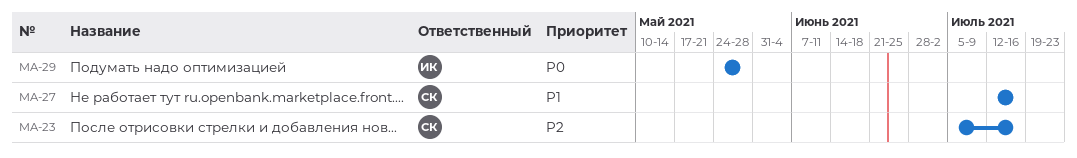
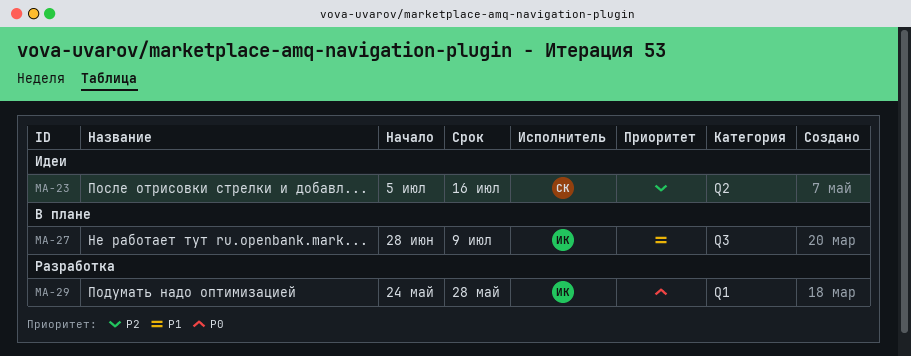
MA-27, owner: СК -> ИК
MA-27, start: Jul 12 -> Jun 28
MA-27, due: Jul 16 -> Jul 9

